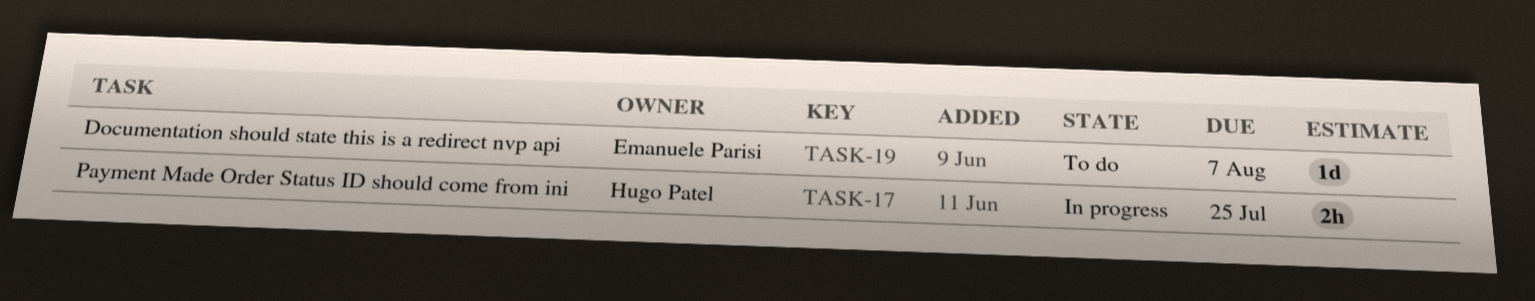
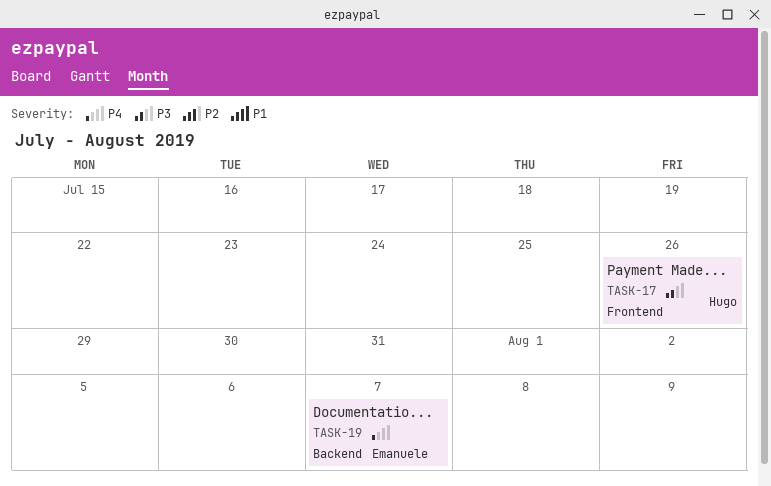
TASK-17, due: Jul 25 -> Jul 26

